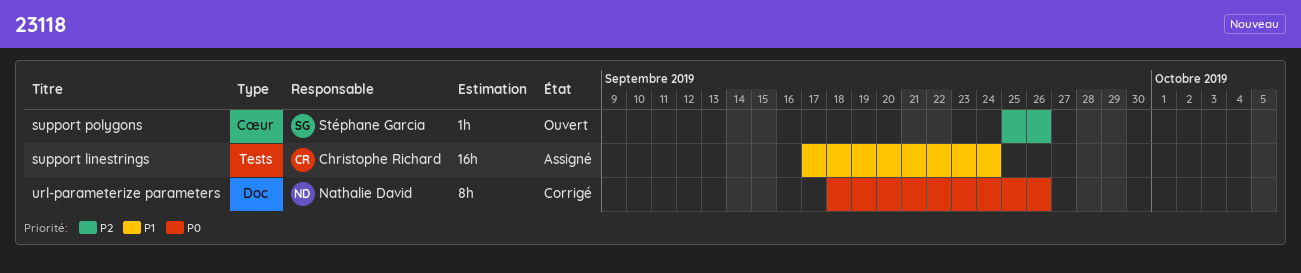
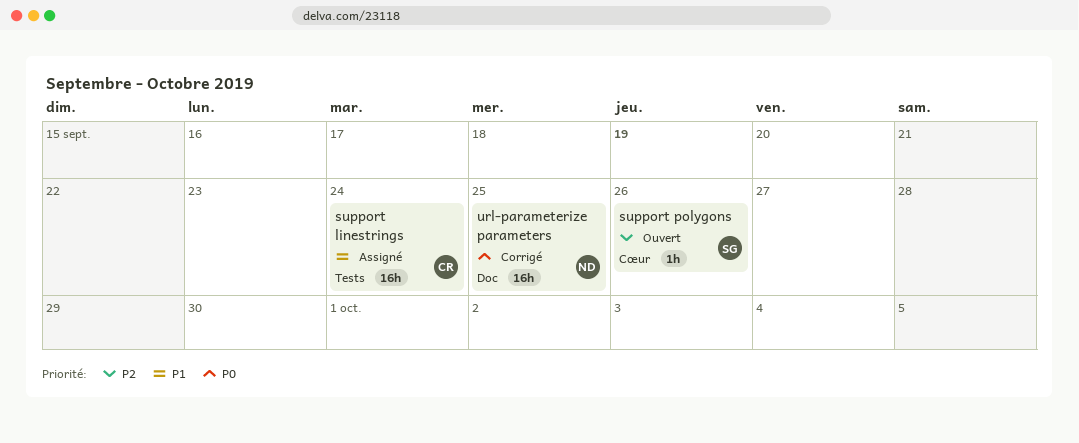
url-parameterize parameters, estimate: 8h -> 16h
url-parameterize parameters, due: Sep 26 -> Sep 25

